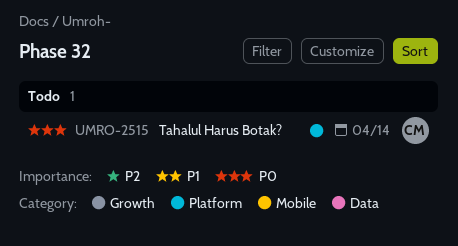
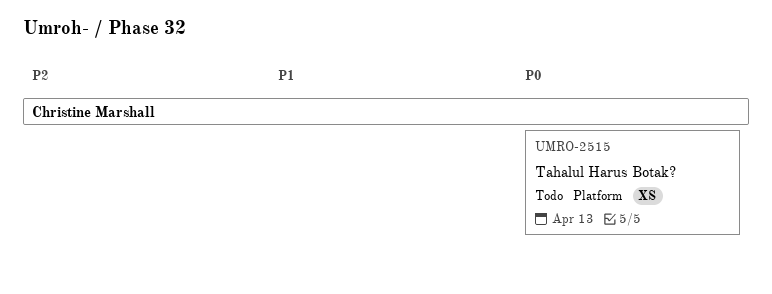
UMRO-2515, due: Apr 14 -> Apr 13

